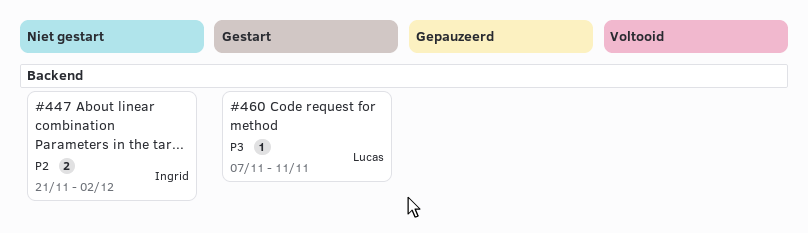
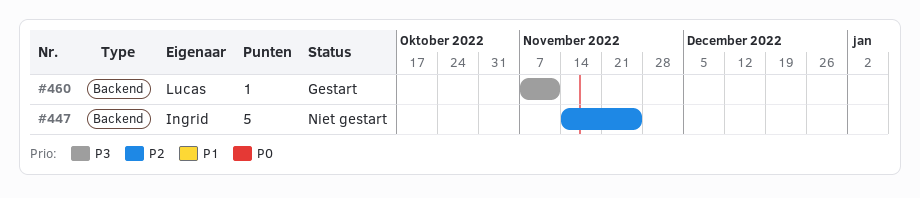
#447, estimate: 2 -> 5
#447, start: Nov 21 -> Nov 14
#447, due: Dec 2 -> Nov 25

